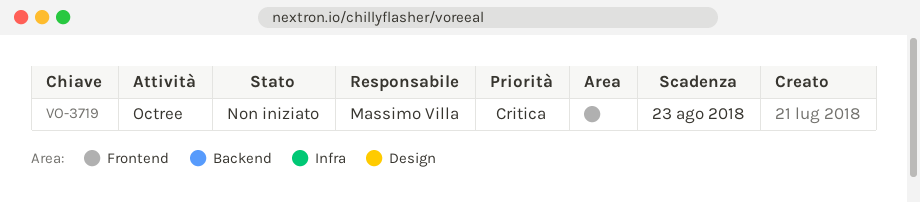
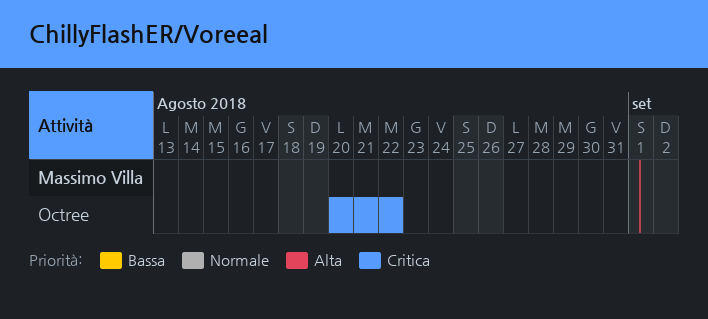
Octree, due: Aug 23 -> Aug 22

